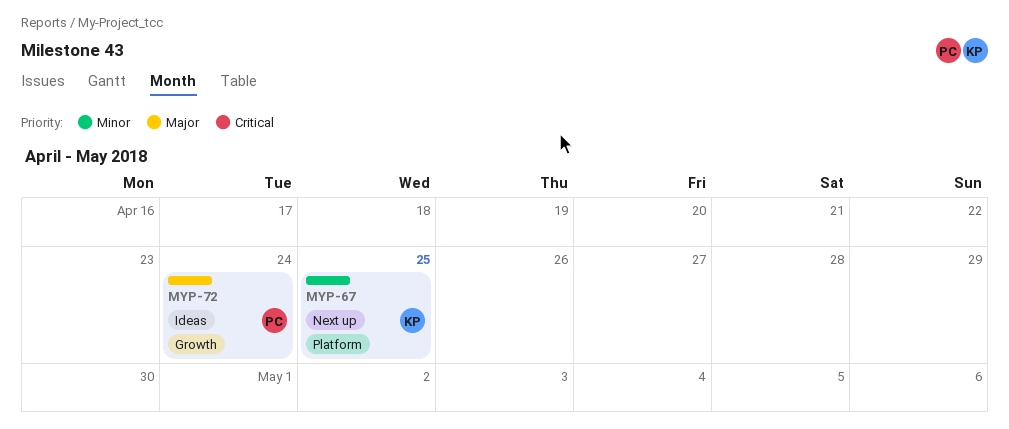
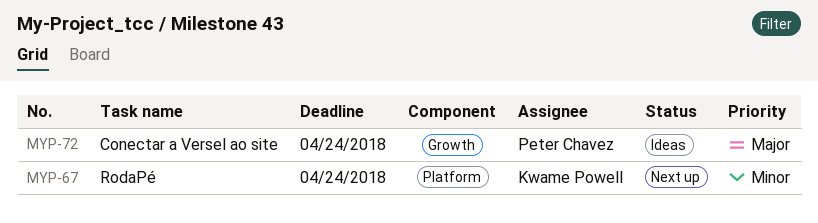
MYP-67, due: Apr 25 -> Apr 24

